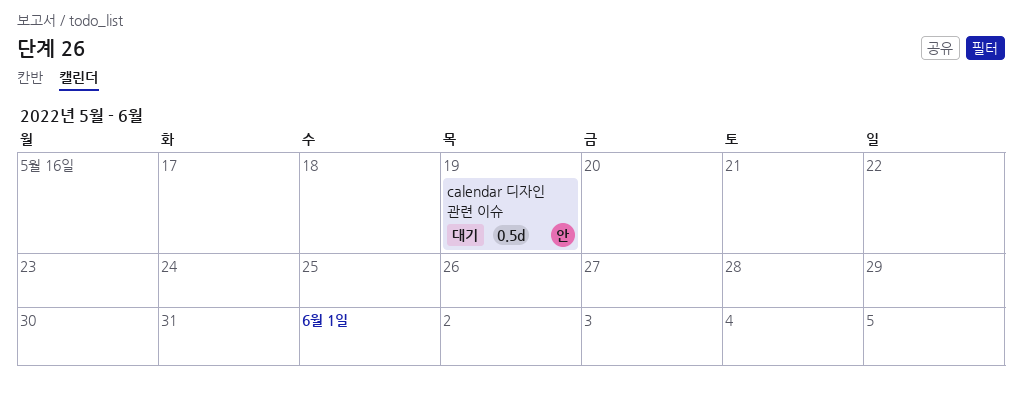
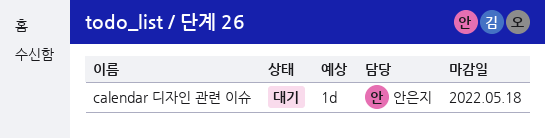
calendar 디자인 관련 이슈, estimate: 0.5d -> 1d
calendar 디자인 관련 이슈, due: May 19 -> May 18

